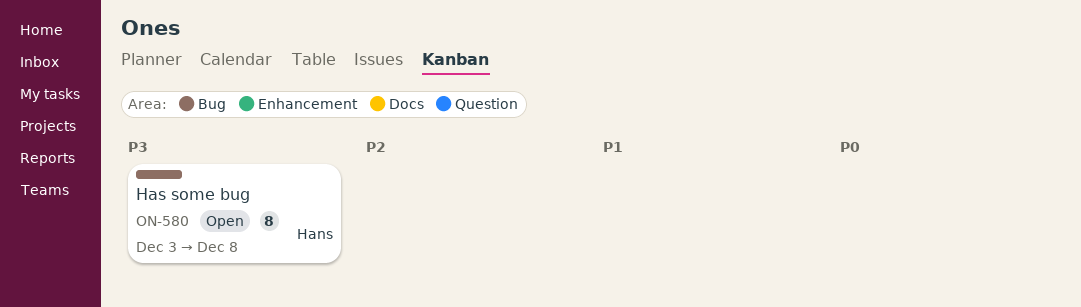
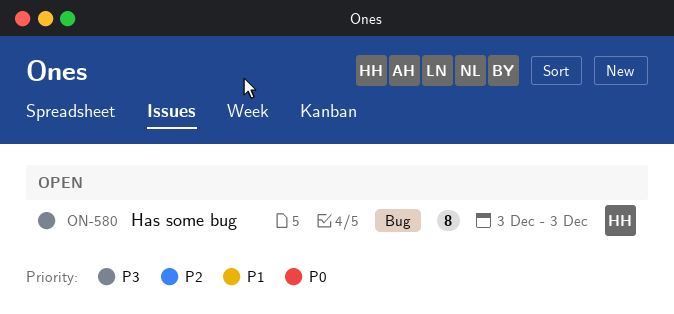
ON-580, due: Dec 8 -> Dec 3

